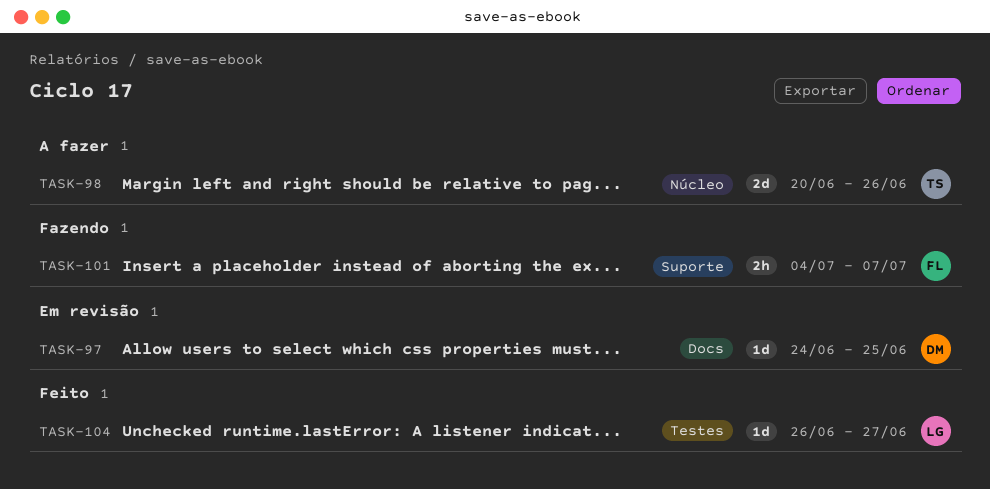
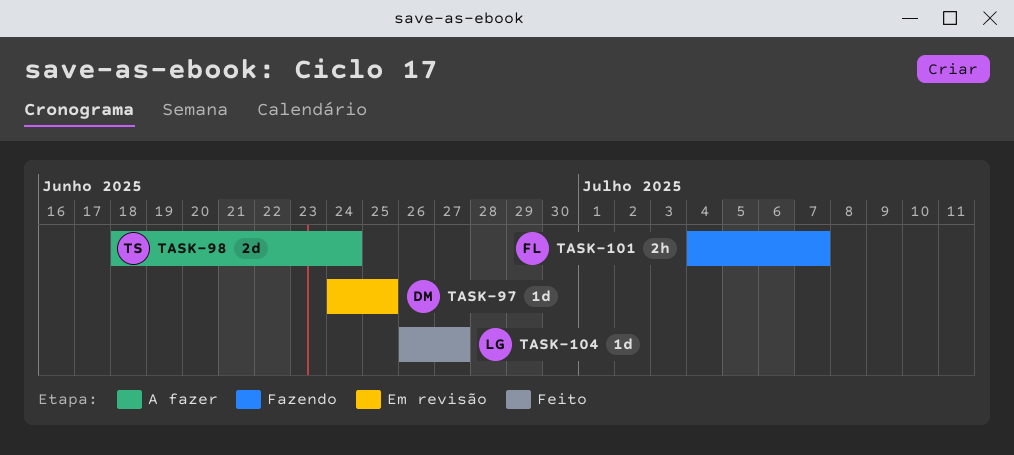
TASK-98, start: Jun 20 -> Jun 18
TASK-98, due: Jun 26 -> Jun 24

